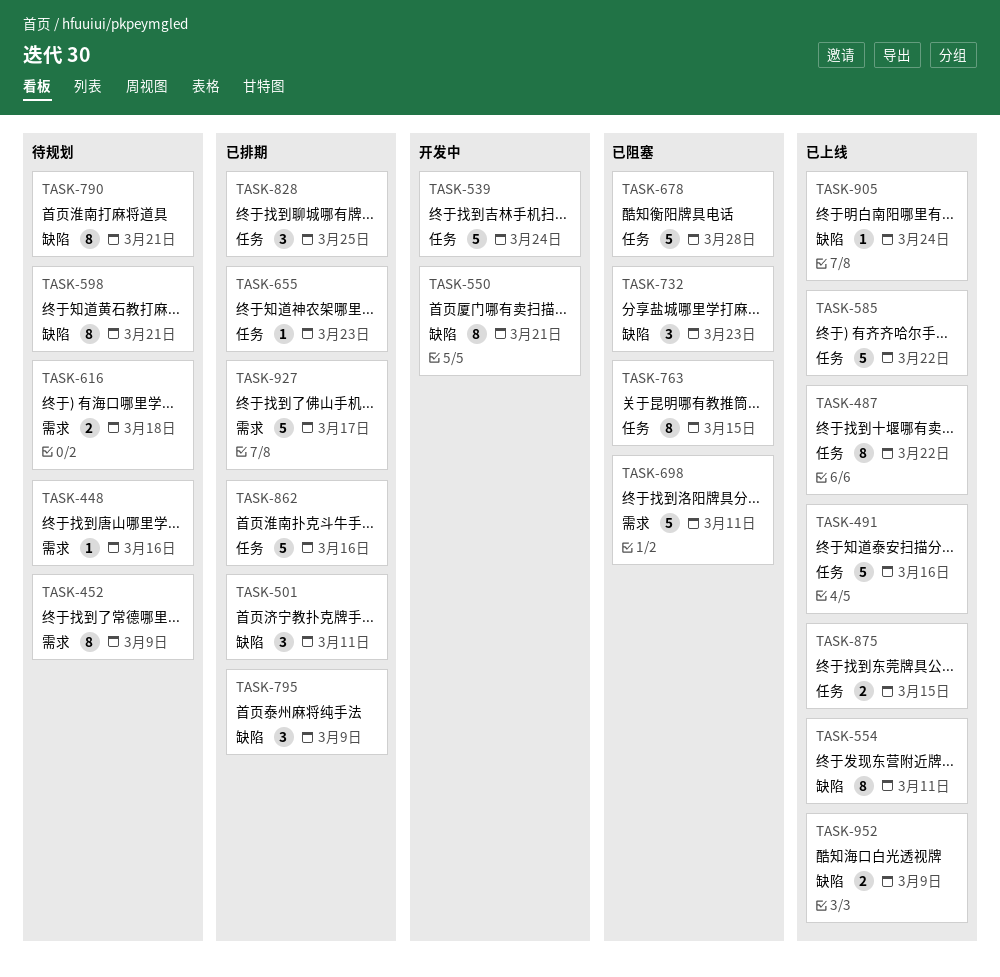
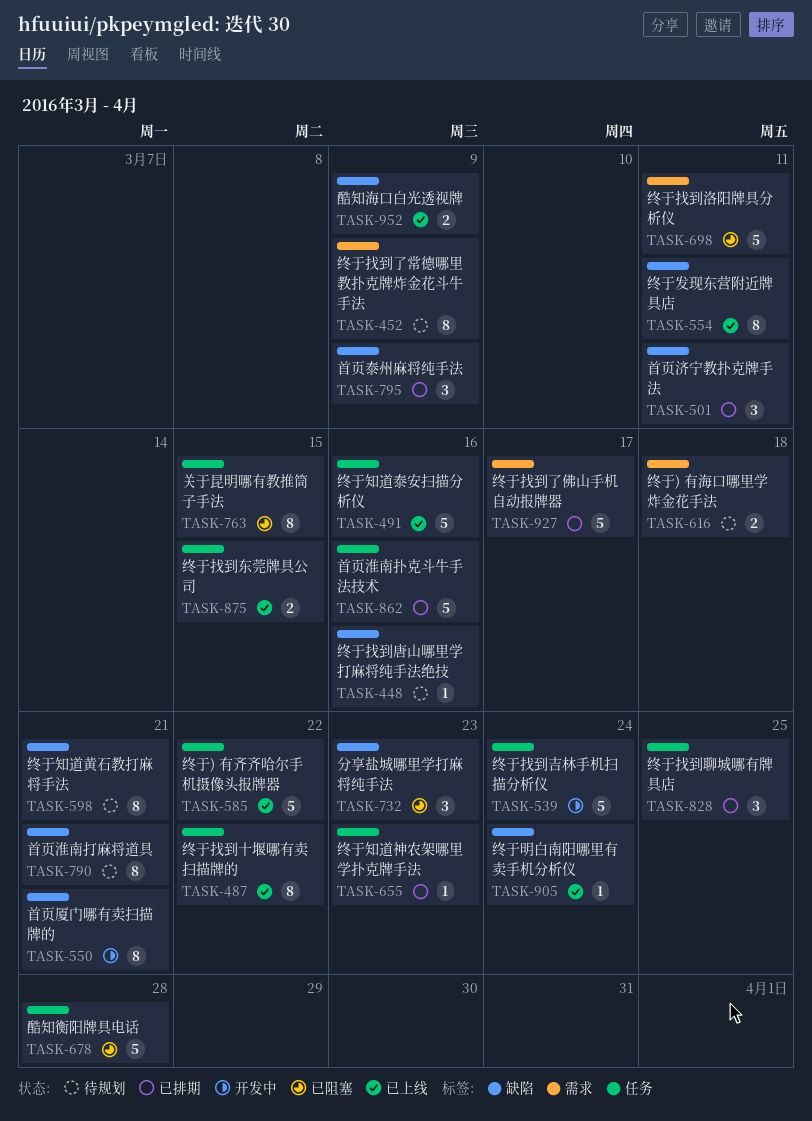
TASK-448, label: 需求 -> 缺陷

